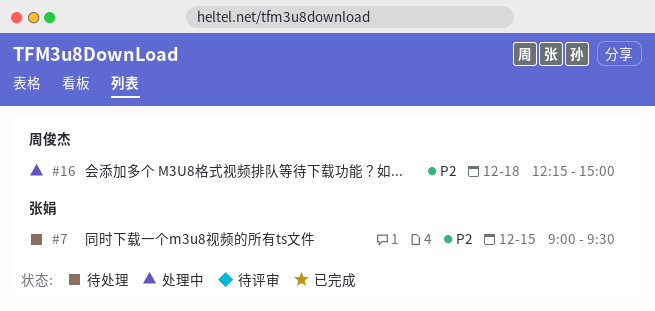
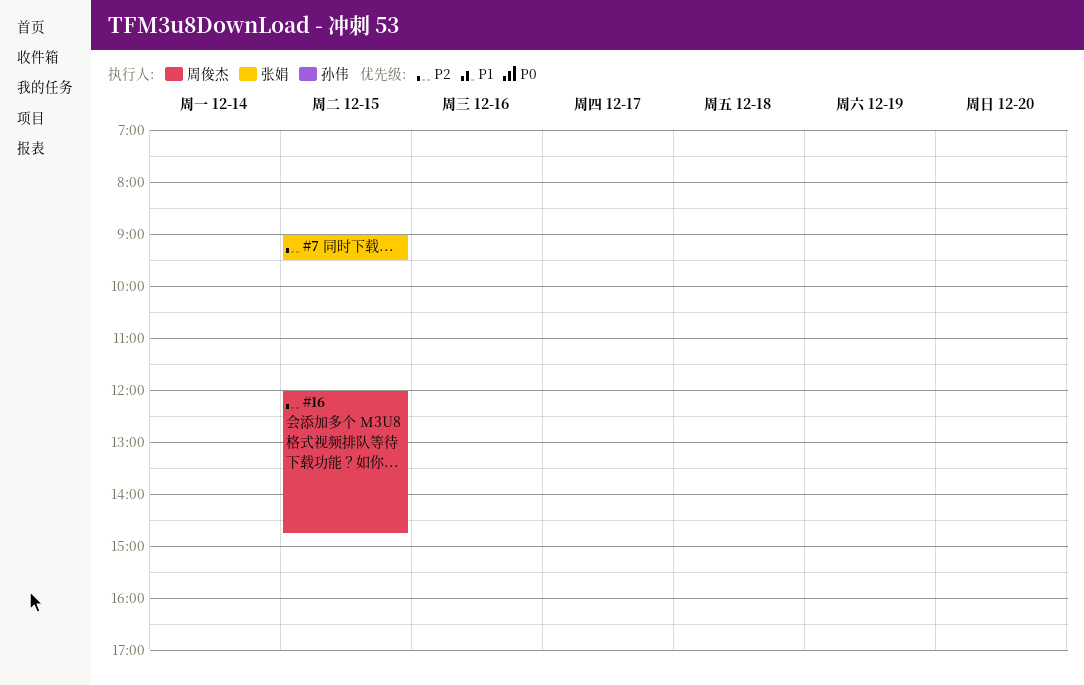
#16, day: Dec 18 -> Dec 15
#16, begins: 12:15 -> 12:00
#16, ends: 15:00 -> 14:45

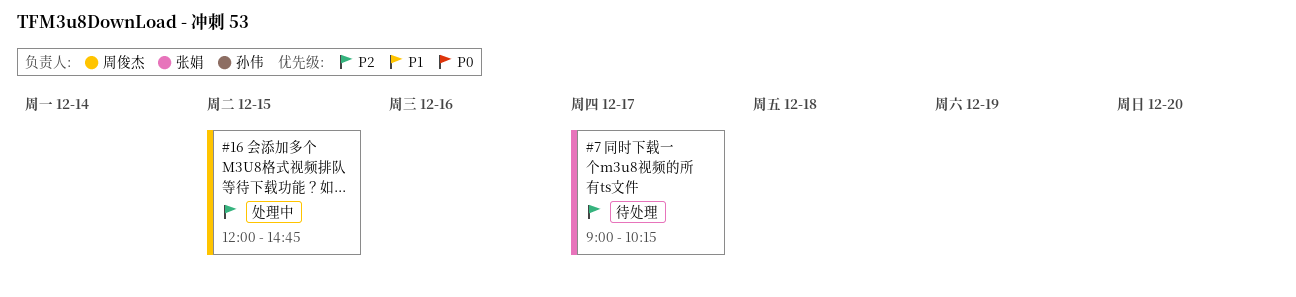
#7, day: Dec 15 -> Dec 17
#7, ends: 09:30 -> 10:15

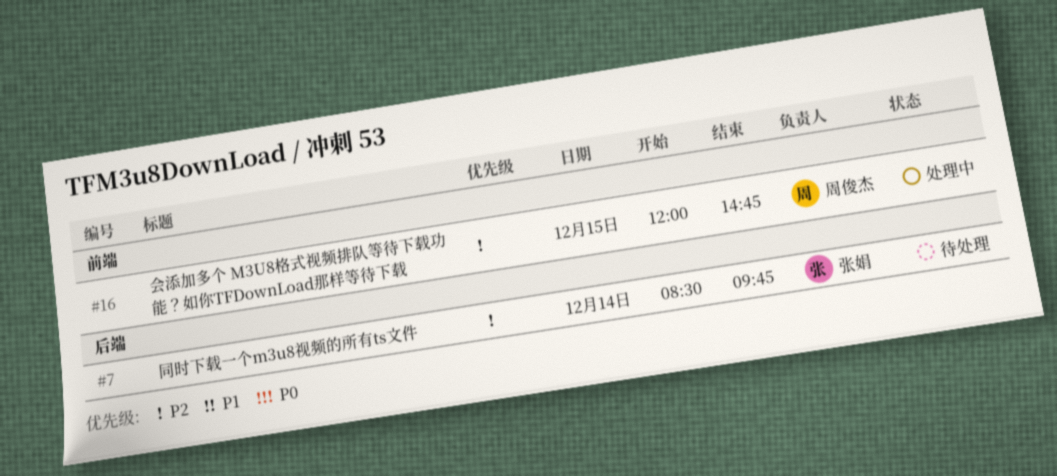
#7, day: Dec 17 -> Dec 14
#7, begins: 09:00 -> 08:30
#7, ends: 10:15 -> 09:45

